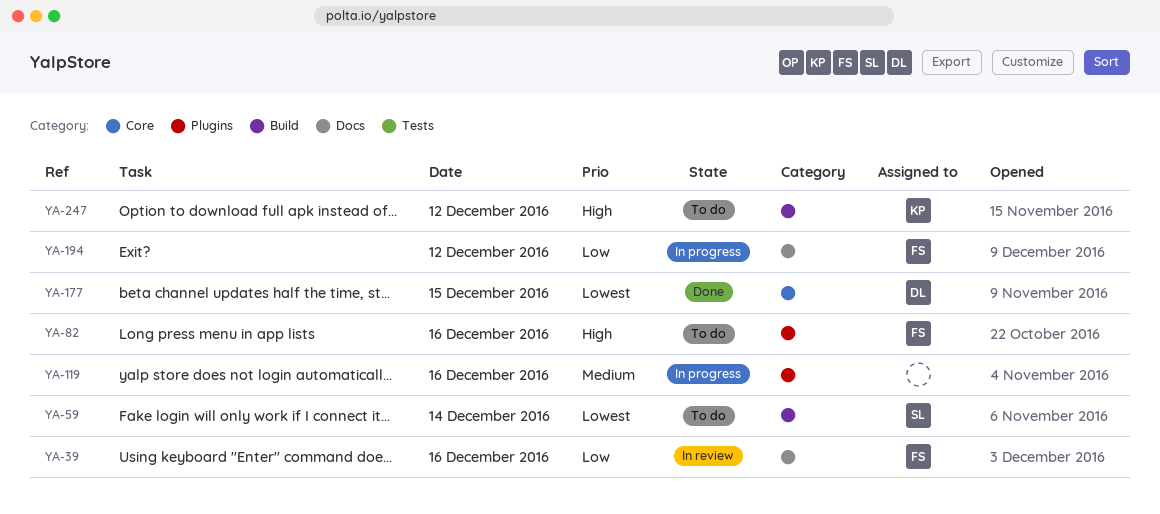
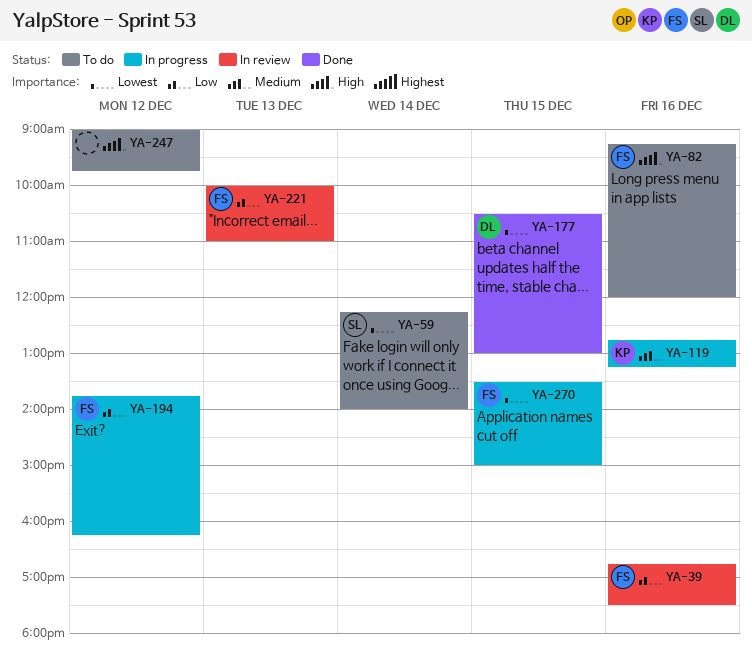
YA-119, owner: none -> KP
YA-221: none -> present
YA-247, owner: KP -> none
YA-270: none -> present

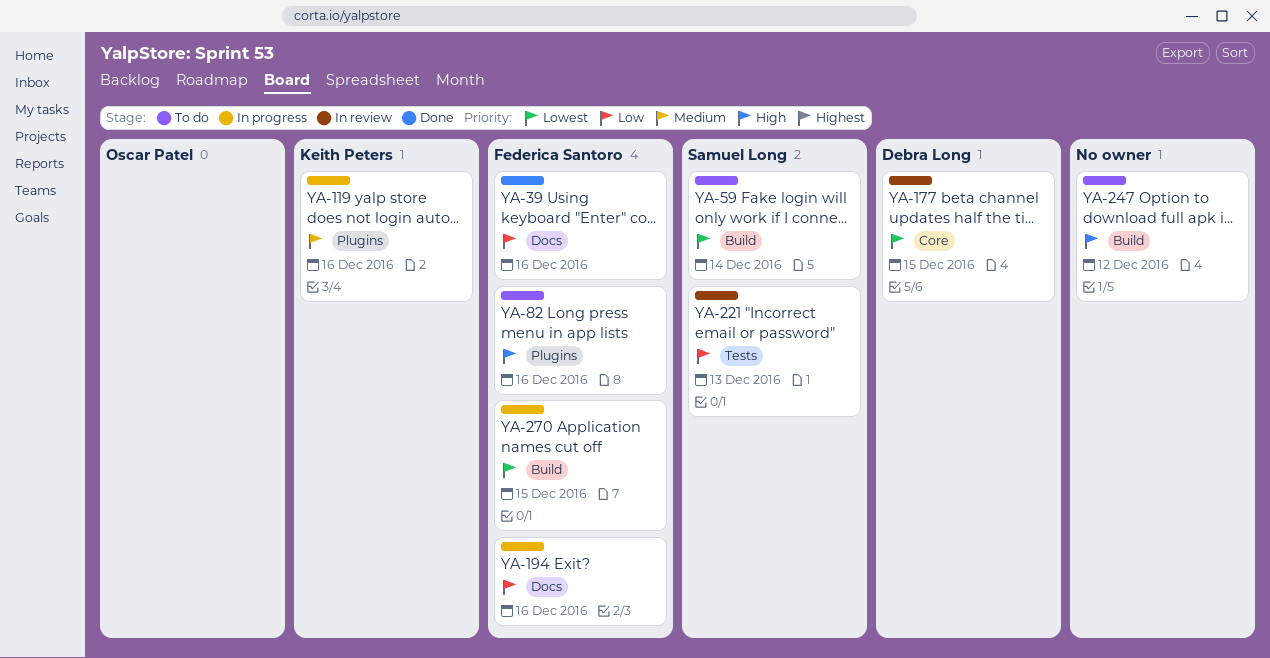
YA-39, status: In review -> Done
YA-177, status: Done -> In review
YA-194, day: Dec 12 -> Dec 16
YA-221, owner: Federica Santoro -> Samuel Long

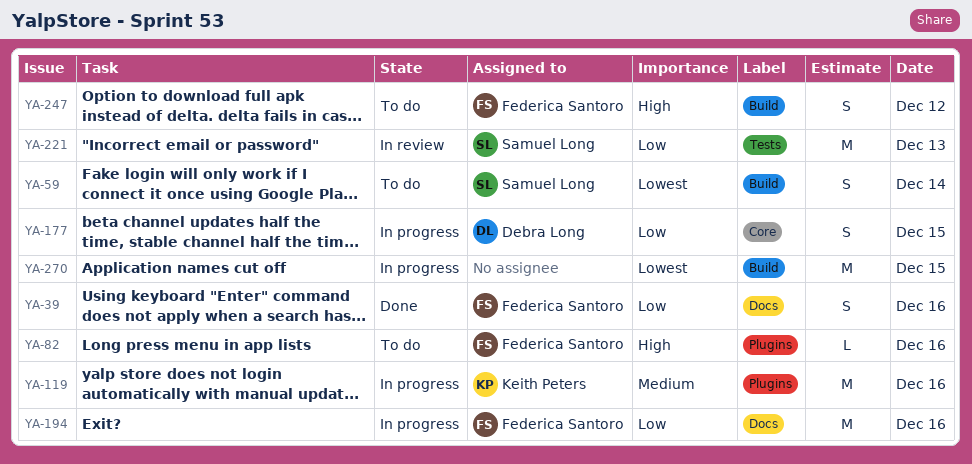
YA-177, status: In review -> In progress
YA-177, priority: Lowest -> Low
YA-247, owner: none -> Federica Santoro
YA-270, owner: Federica Santoro -> none

